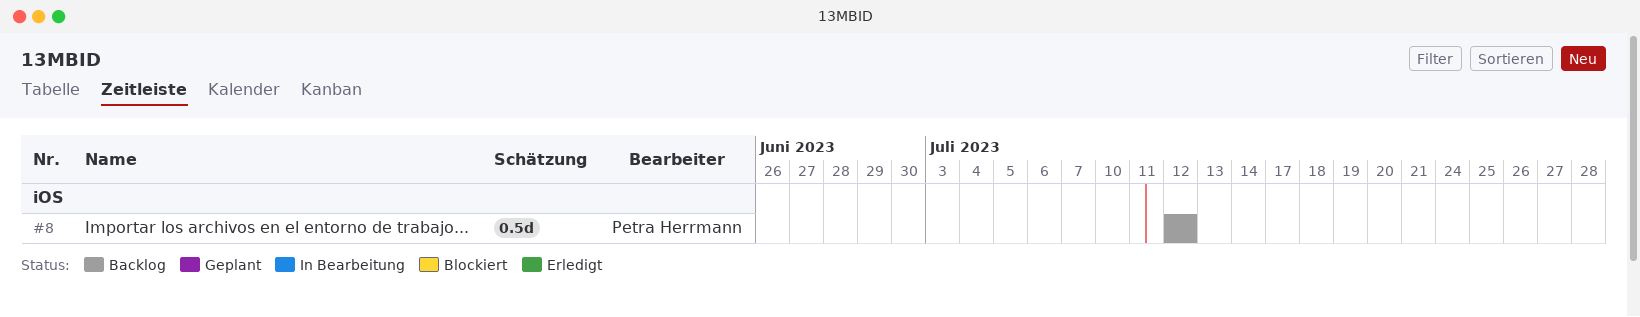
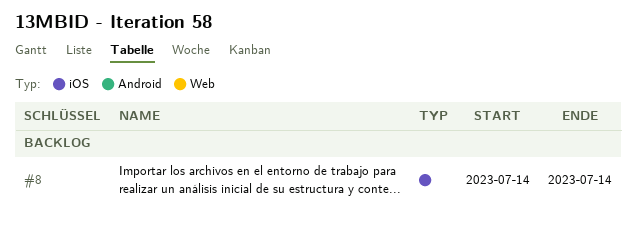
#8, start: Jul 12 -> Jul 14
#8, due: Jul 12 -> Jul 14

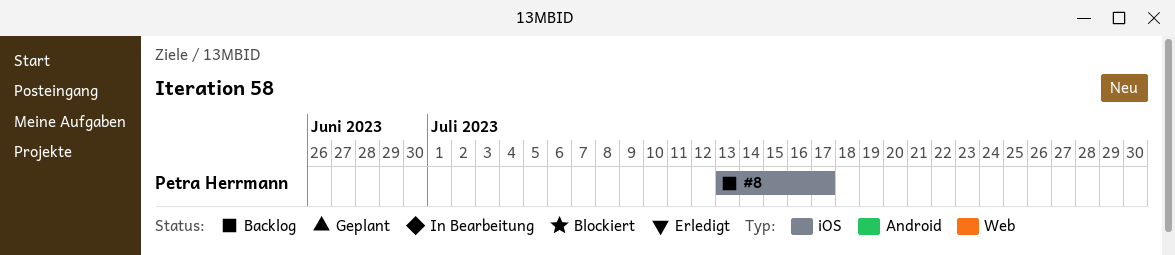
#8, start: Jul 14 -> Jul 13
#8, due: Jul 14 -> Jul 17

